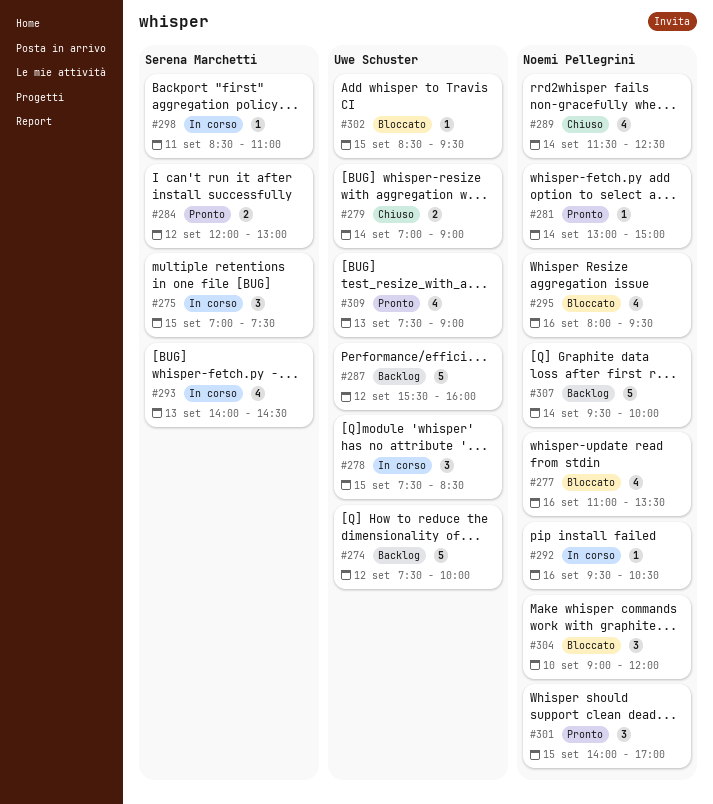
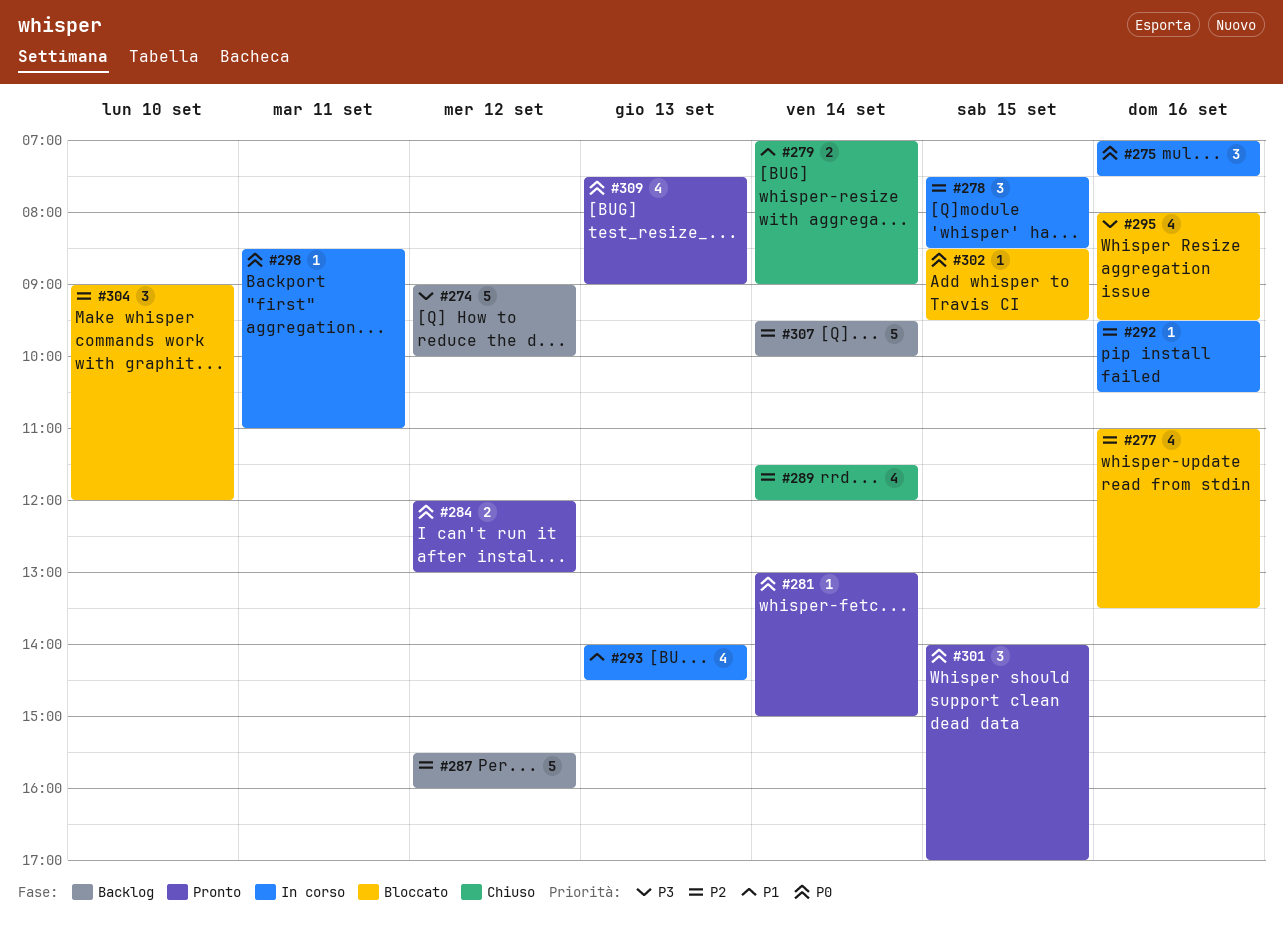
#274, begins: 07:30 -> 09:00
#275, day: Sep 15 -> Sep 16
#289, ends: 12:30 -> 12:00

